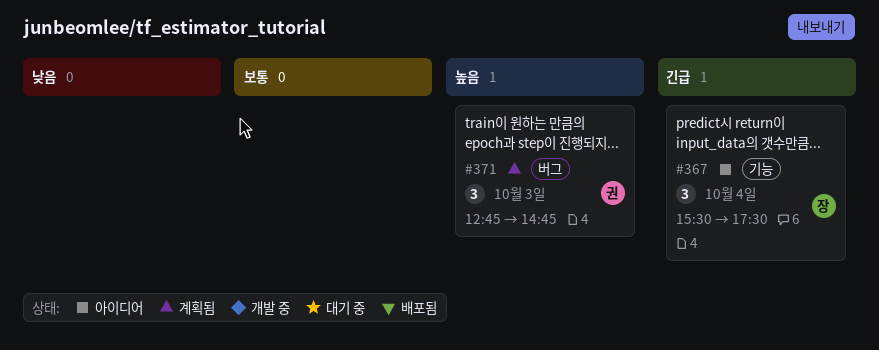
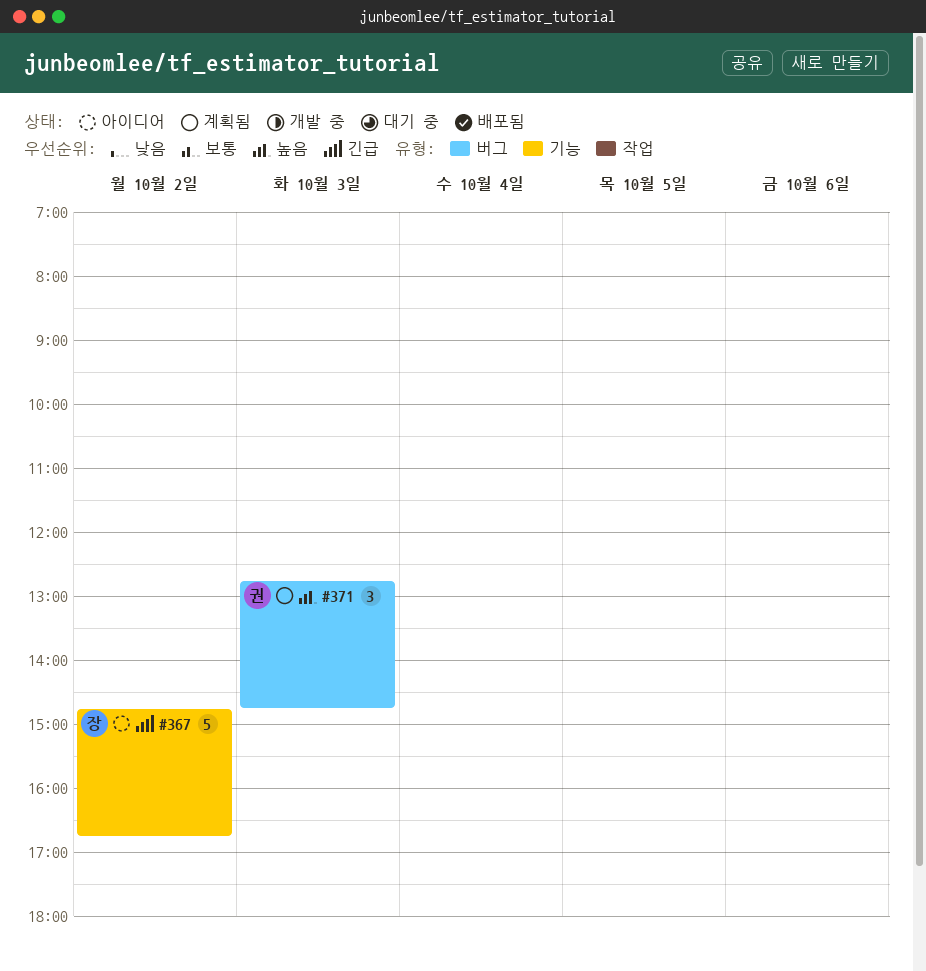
#367, estimate: 3 -> 5
#367, day: Oct 4 -> Oct 2
#367, begins: 15:30 -> 14:45
#367, ends: 17:30 -> 16:45

